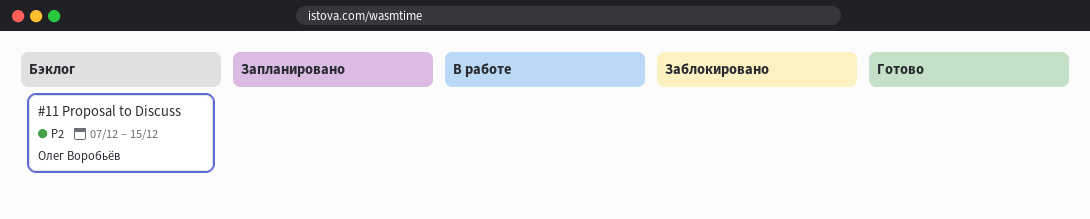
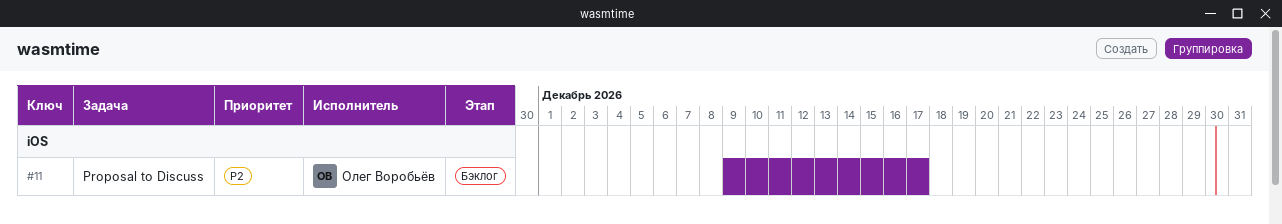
#11, start: Dec 7 -> Dec 9
#11, due: Dec 15 -> Dec 17

